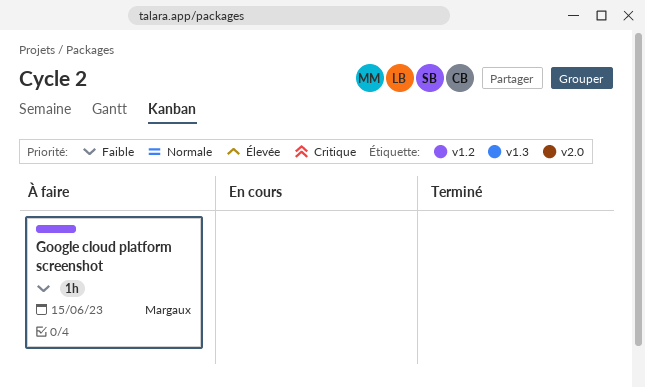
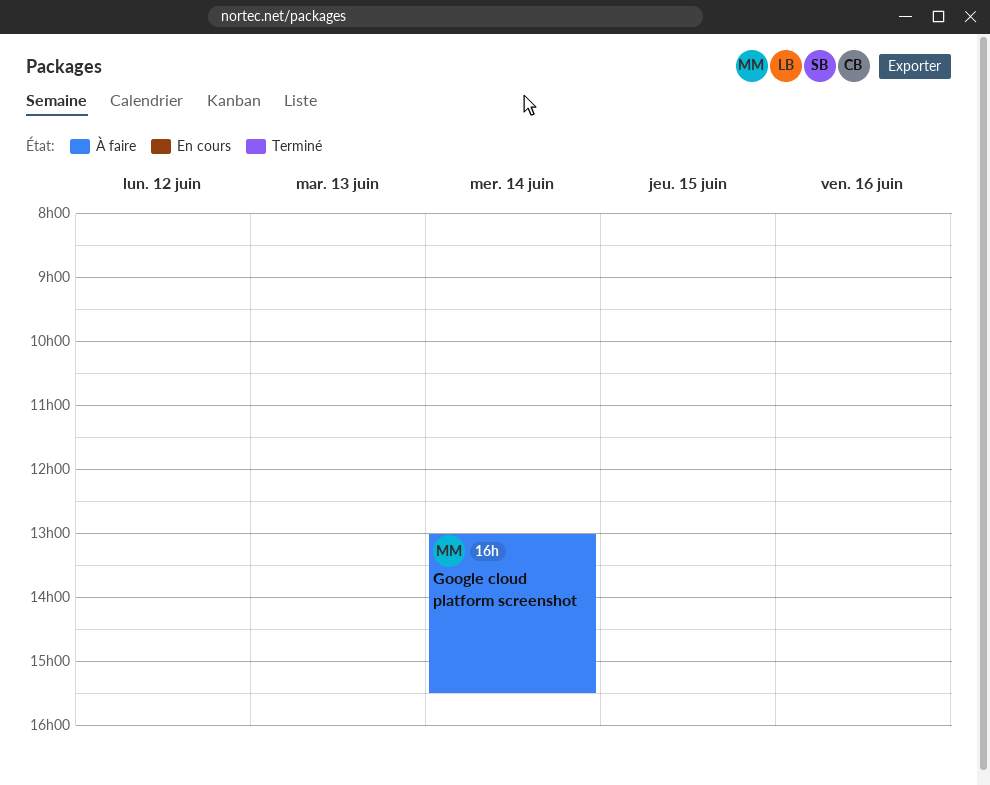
Google cloud platform screenshot, estimate: 1h -> 16h
Google cloud platform screenshot, day: Jun 15 -> Jun 14

